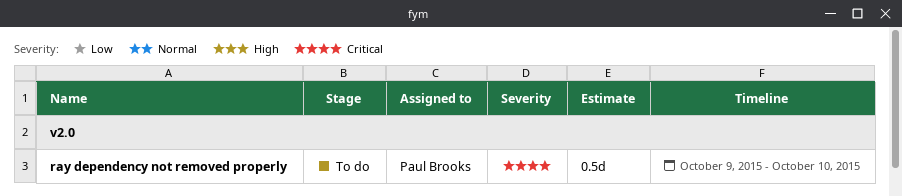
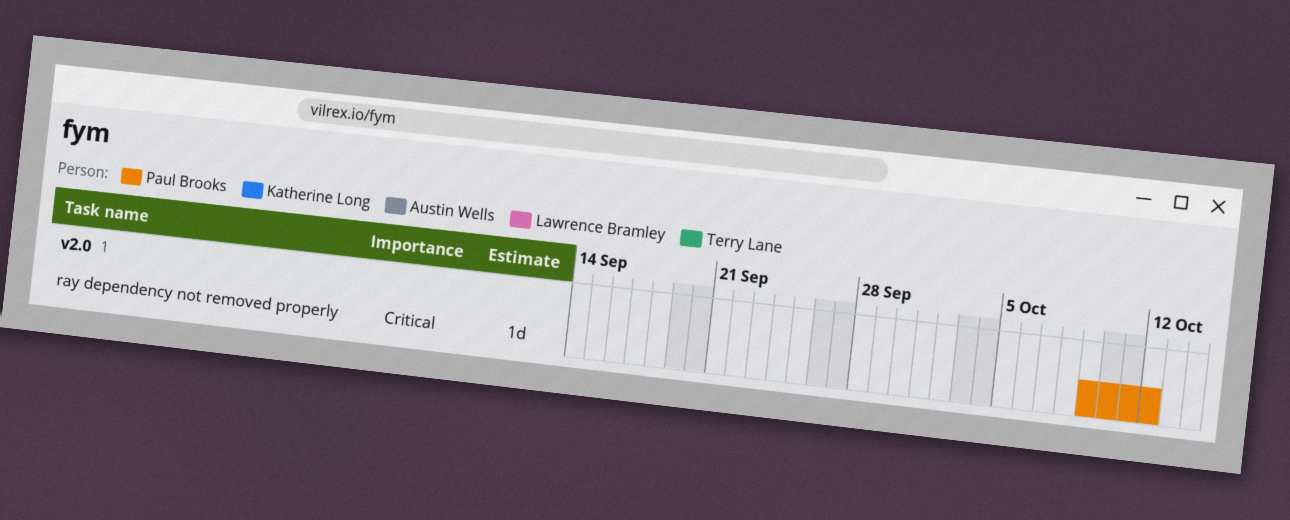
ray dependency not removed properly, estimate: 0.5d -> 1d
ray dependency not removed properly, due: Oct 10 -> Oct 12

